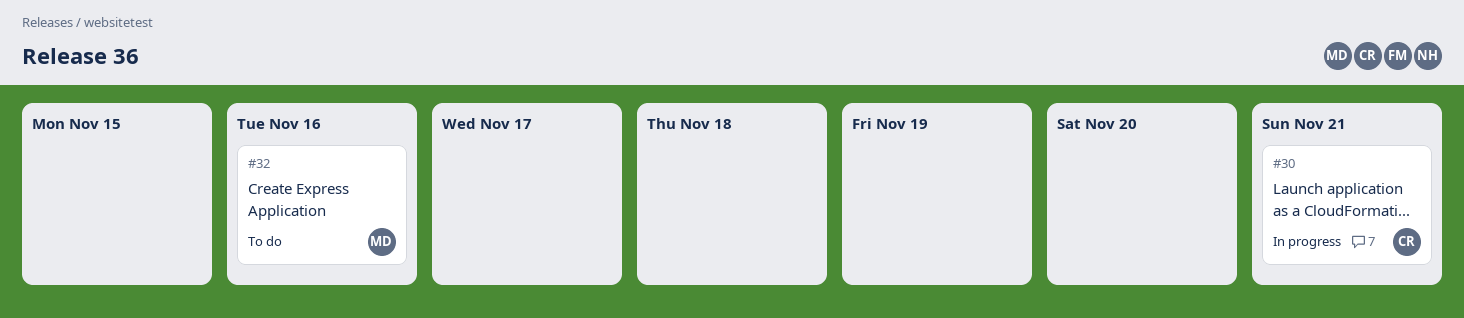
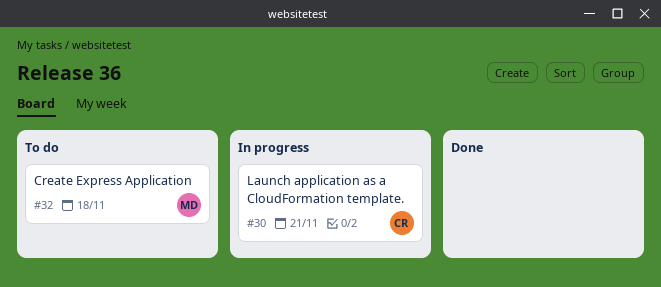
#32, due: Nov 16 -> Nov 18

